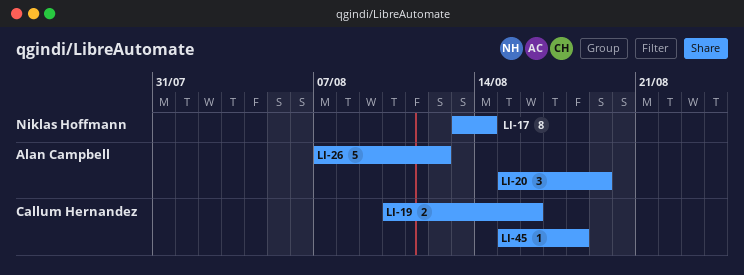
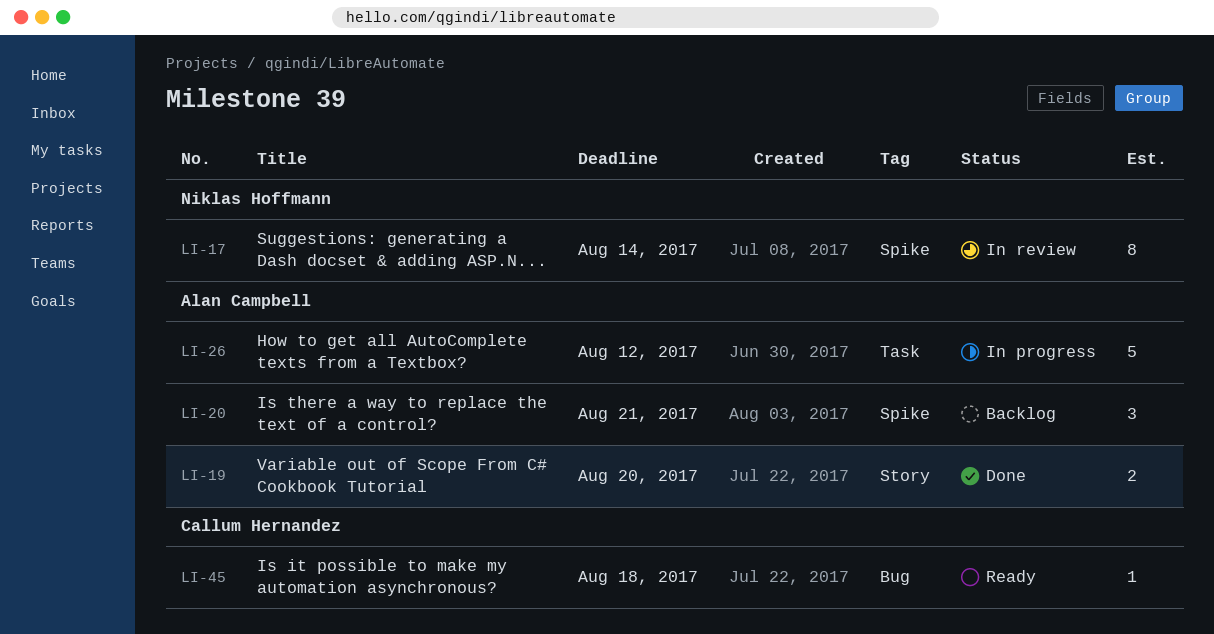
LI-19, owner: Callum Hernandez -> Alan Campbell
LI-19, due: Aug 16 -> Aug 20
LI-20, due: Aug 19 -> Aug 21

